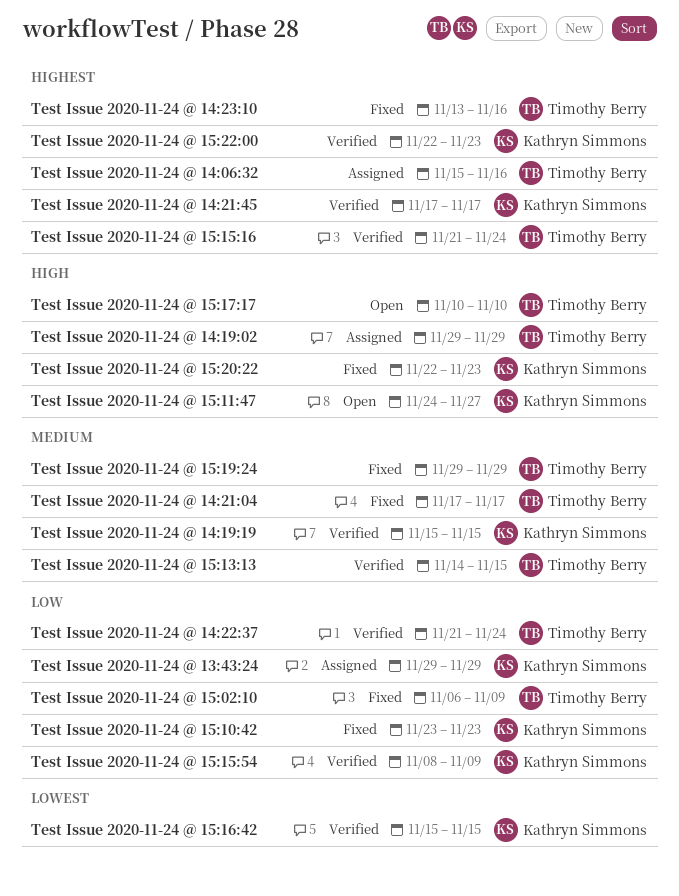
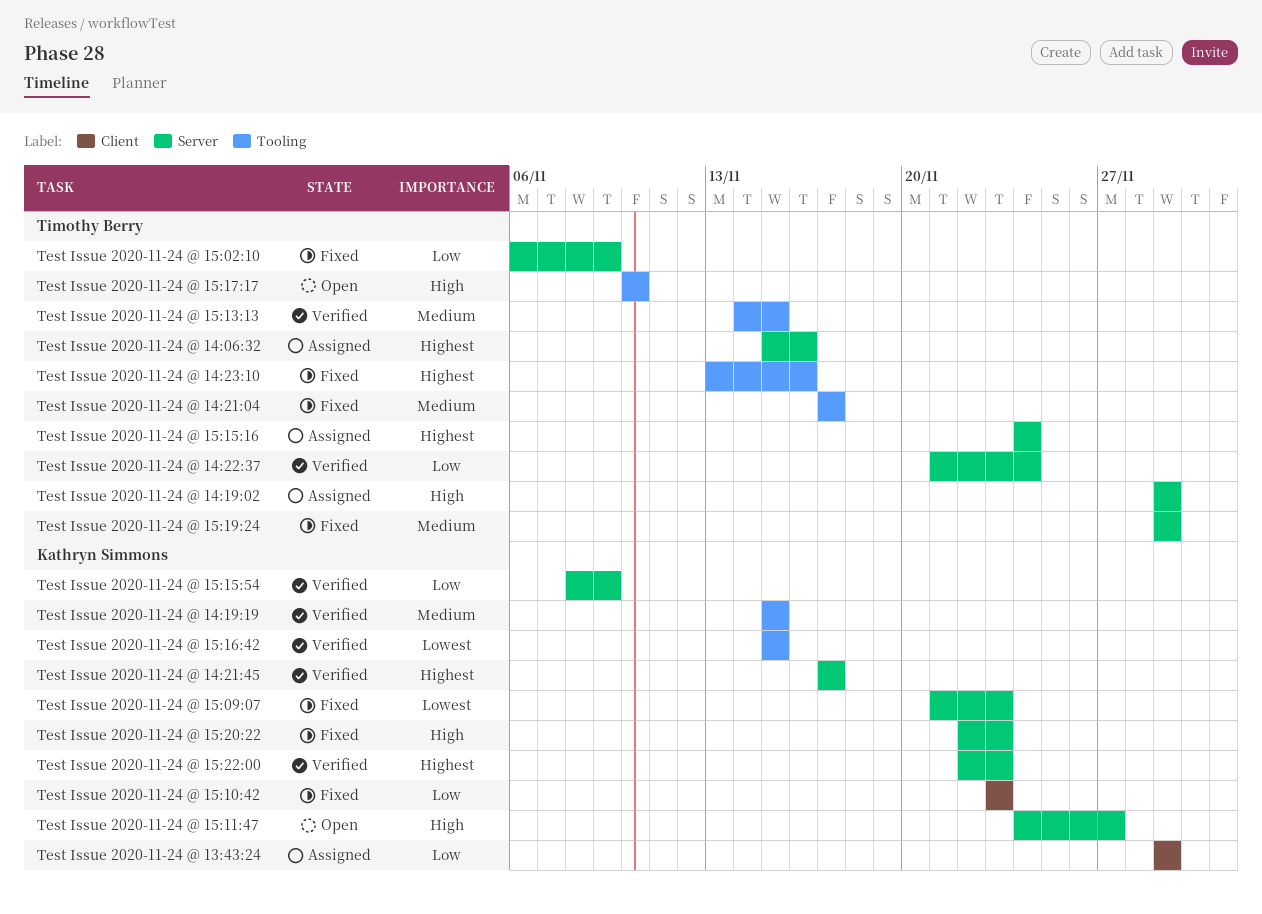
Test Issue 2020-11-24 @ 15:09:07: none -> present
Test Issue 2020-11-24 @ 15:15:16, status: Verified -> Assigned
Test Issue 2020-11-24 @ 15:15:16, start: Nov 21 -> Nov 24

